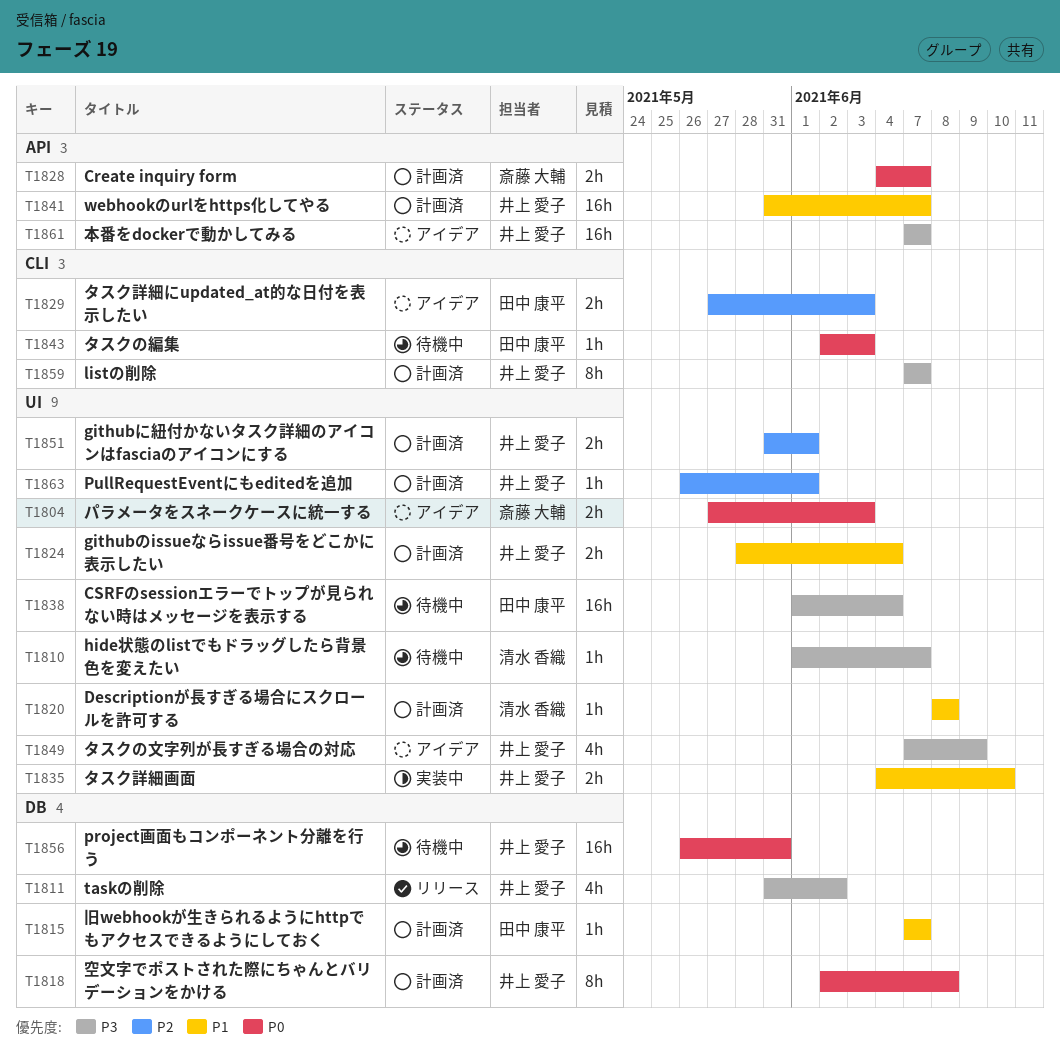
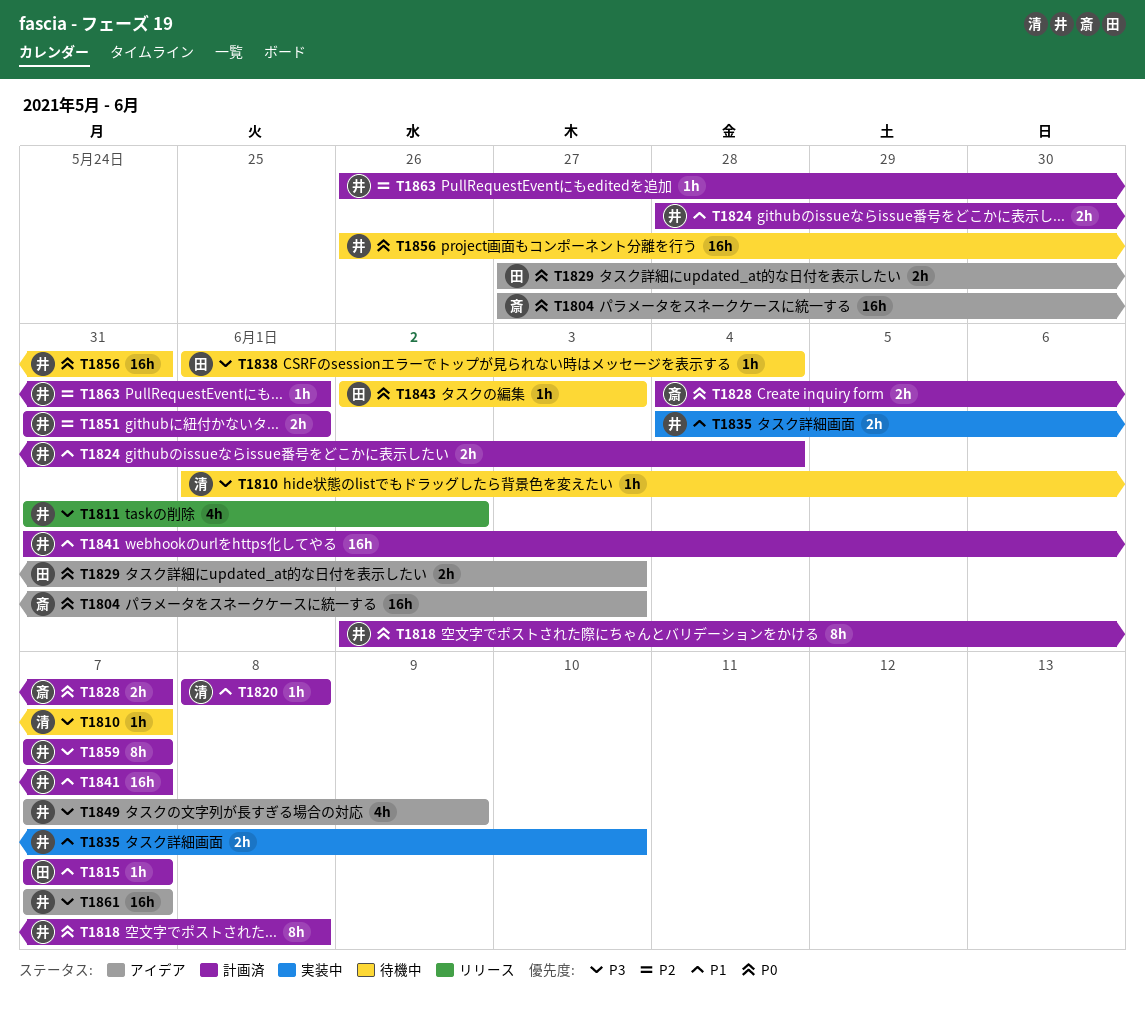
T1804, estimate: 2h -> 16h
T1829, priority: P2 -> P0
T1838, estimate: 16h -> 1h

